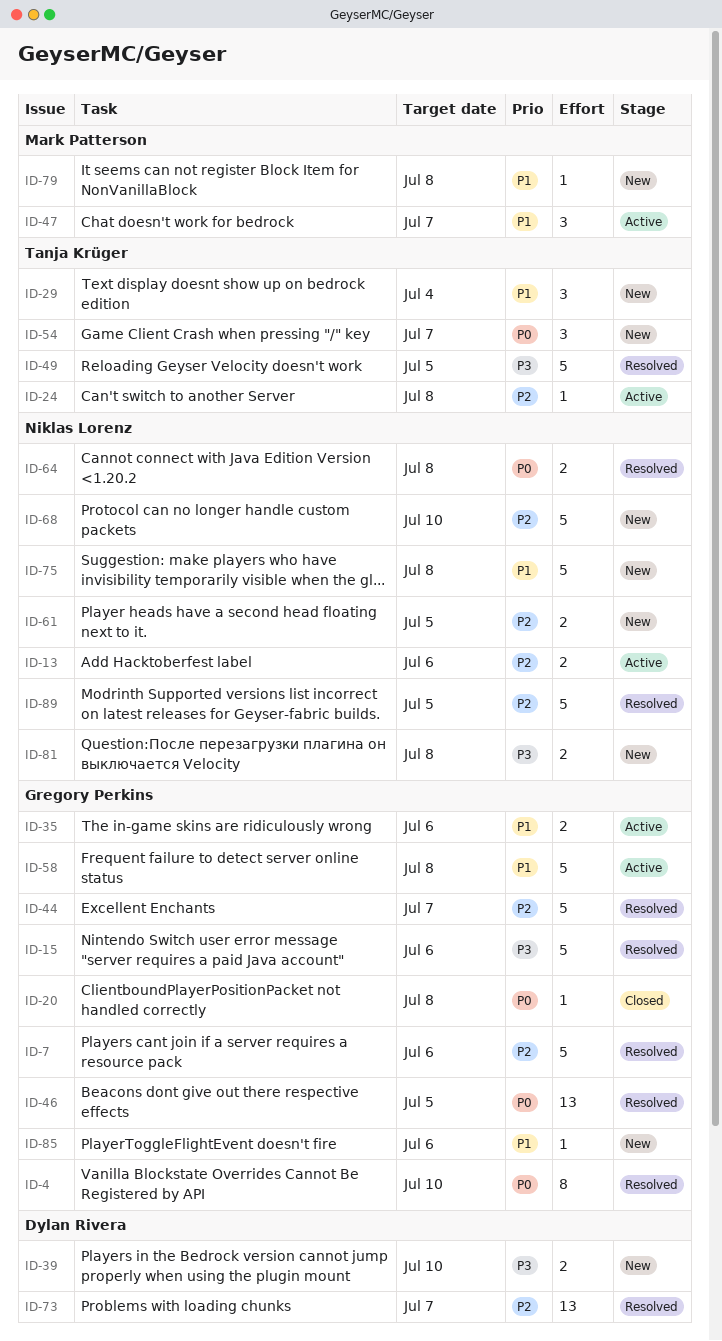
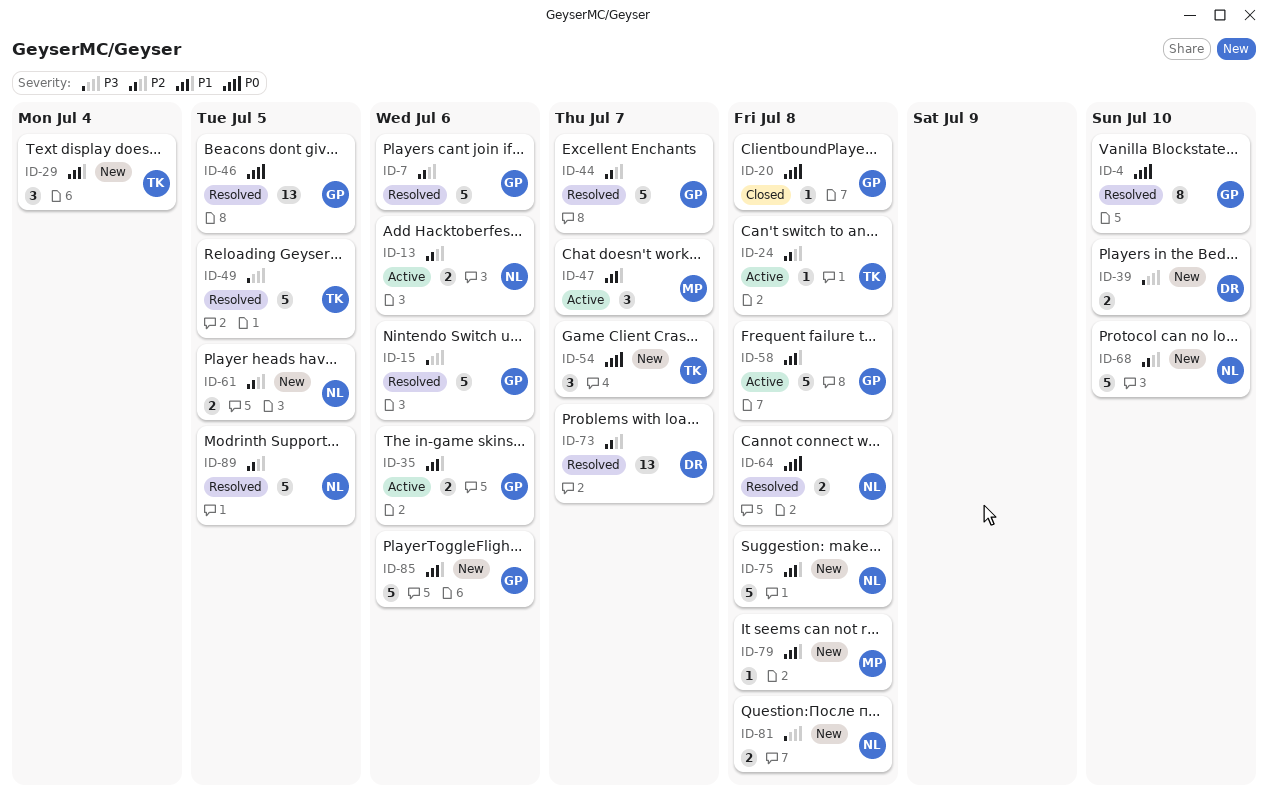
ID-85, estimate: 1 -> 5

